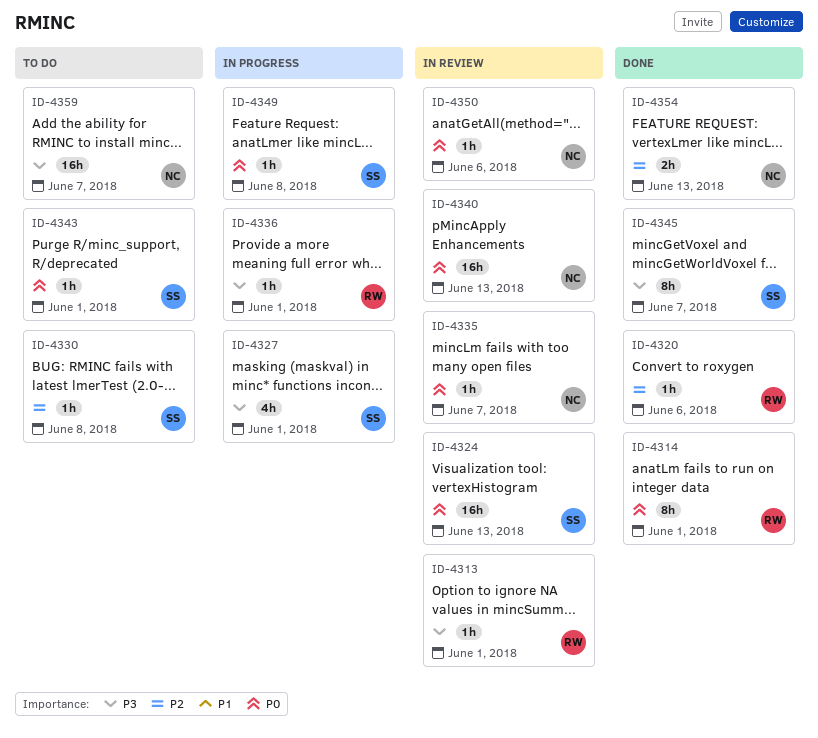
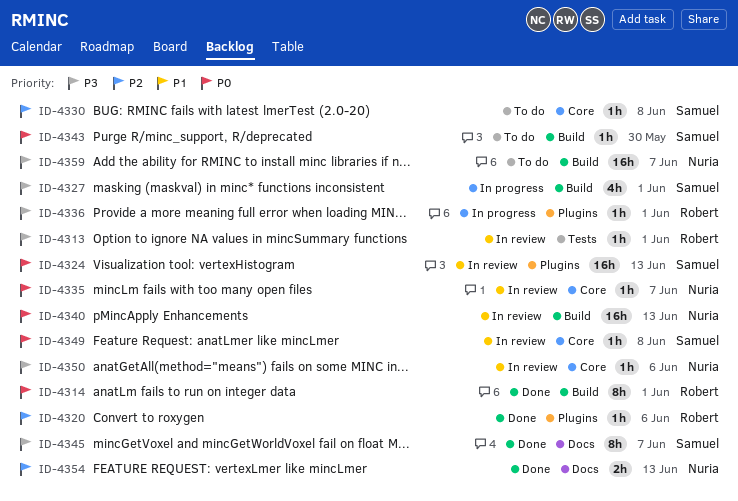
ID-4343, due: Jun 1 -> May 30
ID-4349, status: In progress -> In review
ID-4350, priority: P0 -> P3

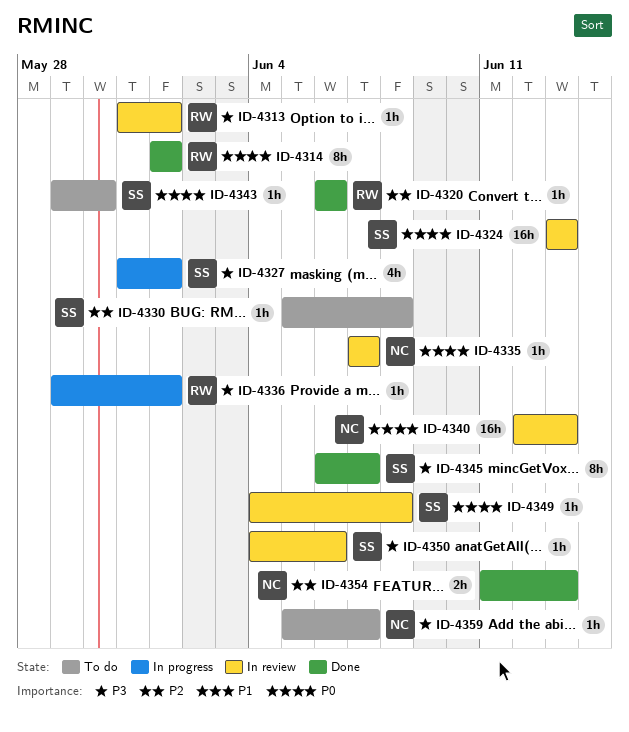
ID-4350, owner: Nuria -> Samuel
ID-4359, estimate: 16h -> 1h

